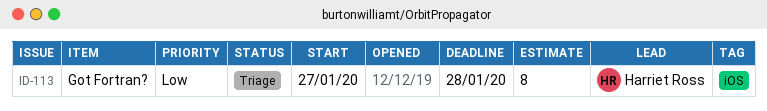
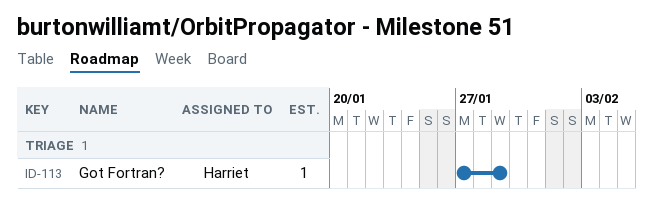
ID-113, estimate: 8 -> 1
ID-113, due: Jan 28 -> Jan 29

